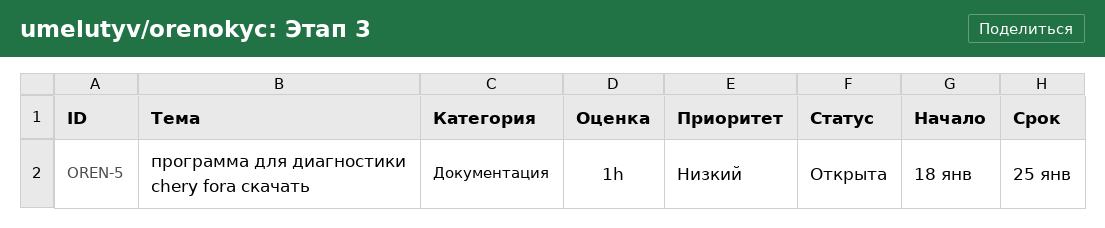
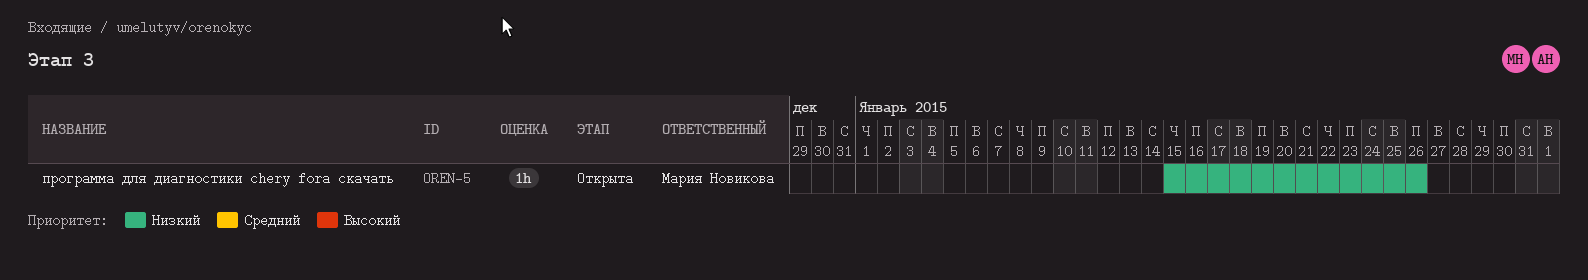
OREN-5, start: Jan 18 -> Jan 15
OREN-5, due: Jan 25 -> Jan 26

